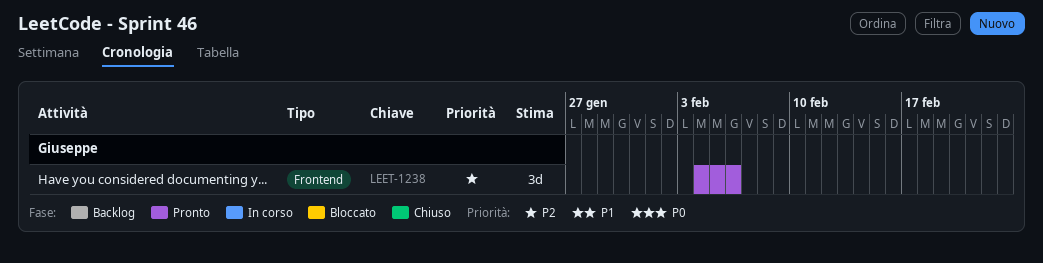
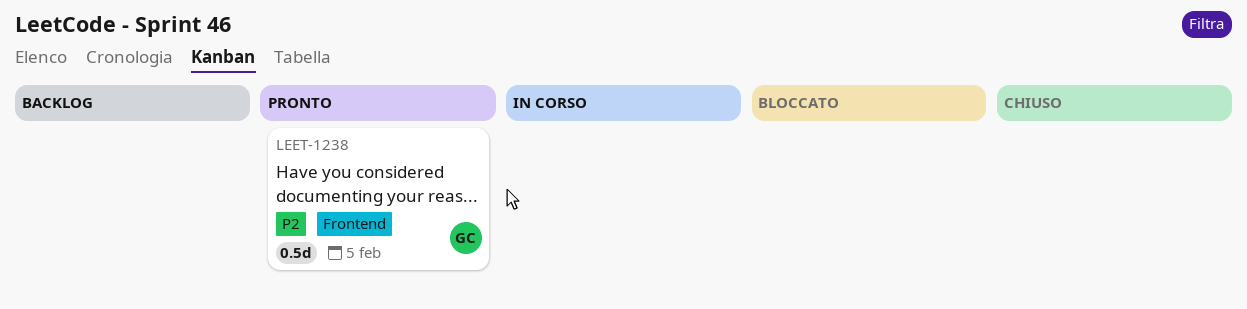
LEET-1238, estimate: 3d -> 0.5d
LEET-1238, due: Feb 6 -> Feb 5

